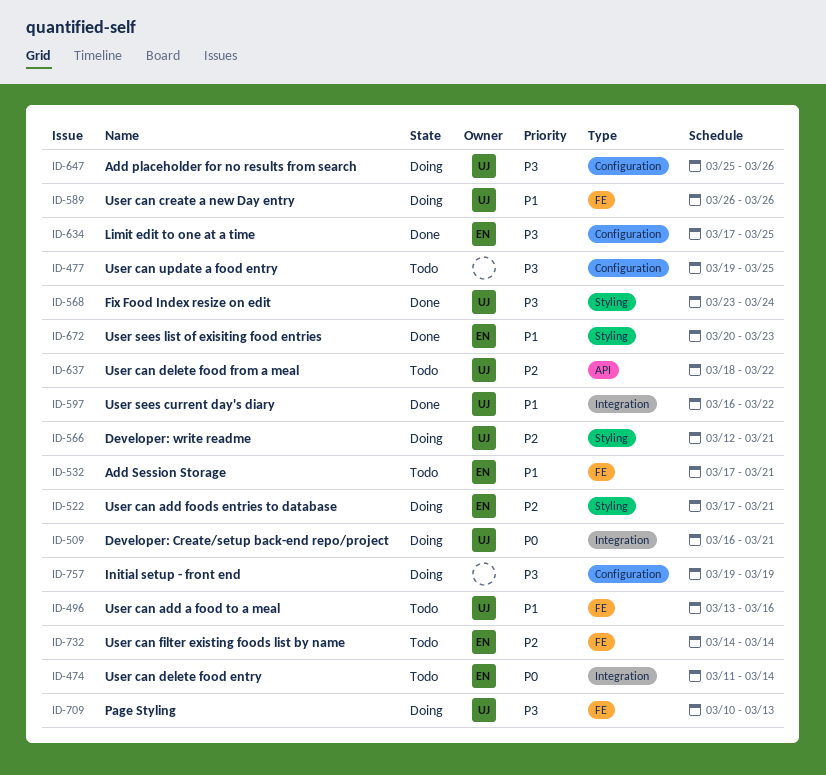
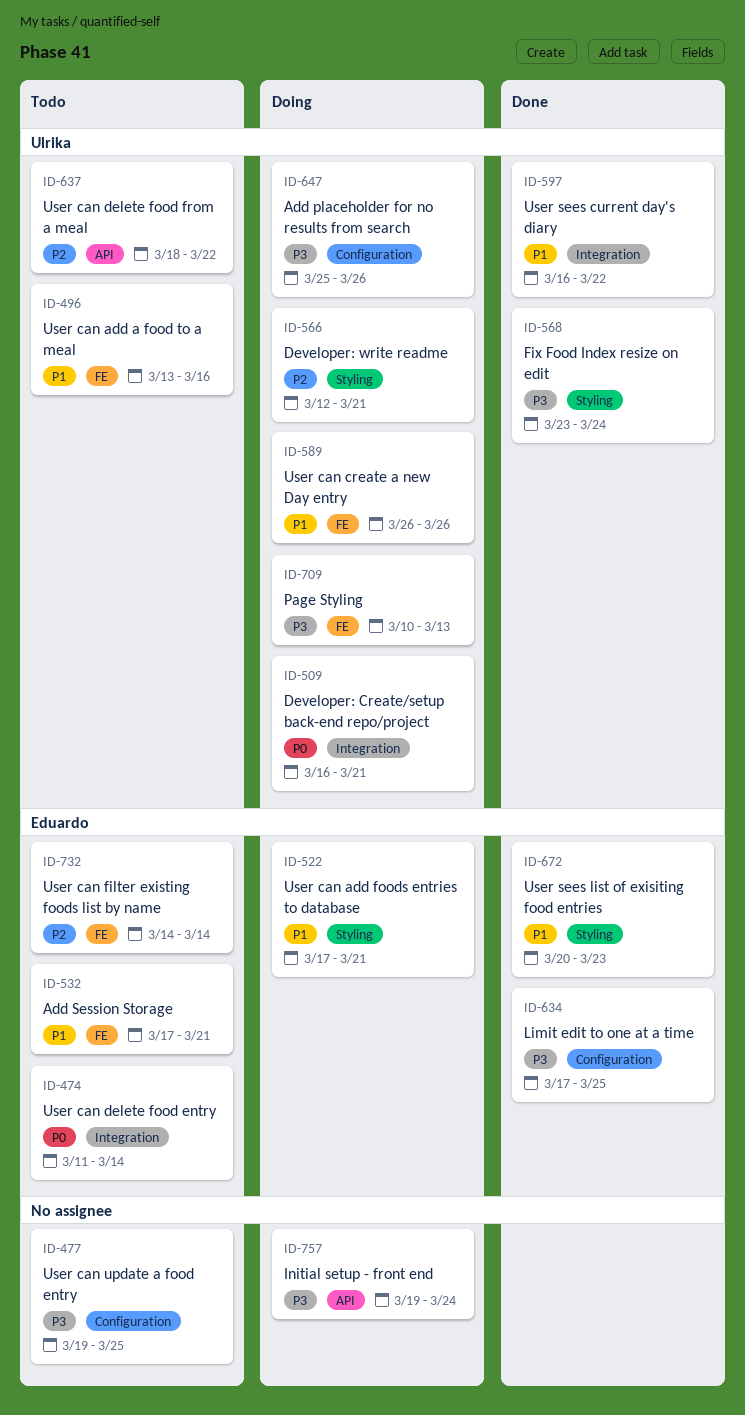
ID-522, priority: P2 -> P1
ID-757, label: Configuration -> API
ID-757, due: Mar 19 -> Mar 24

